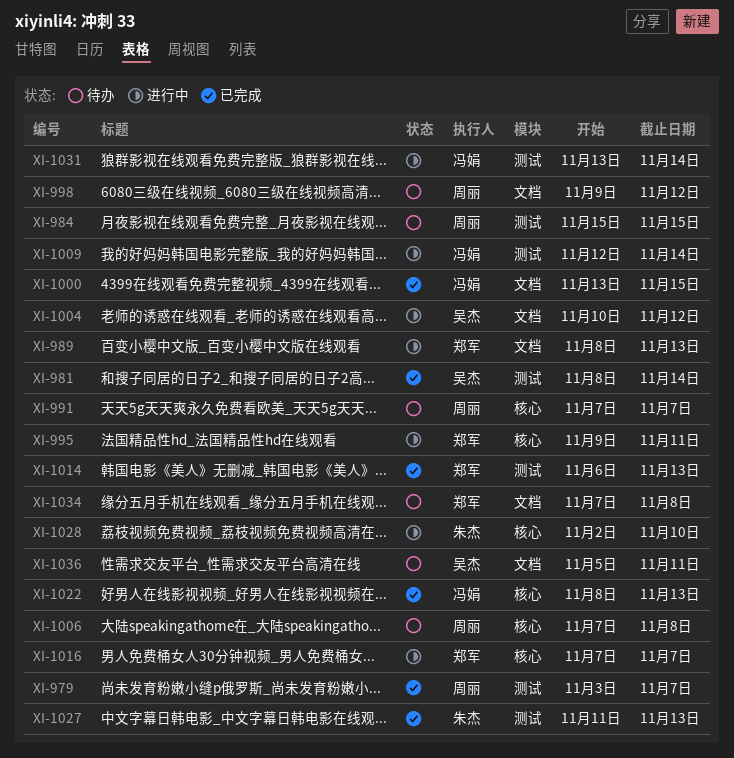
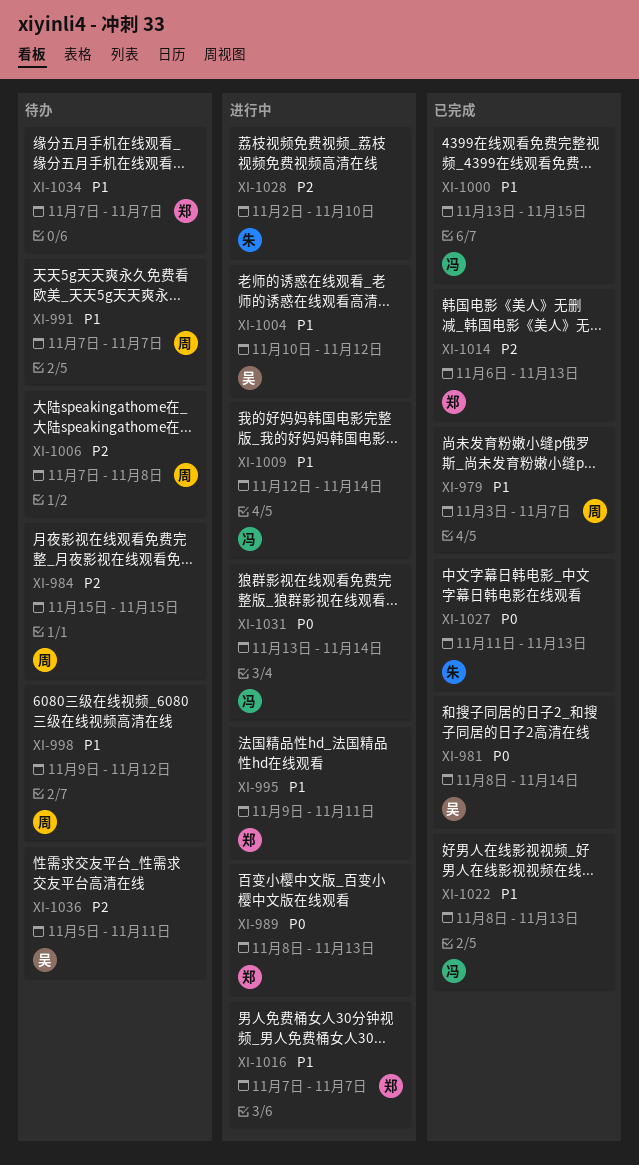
XI-1034, due: Nov 8 -> Nov 7

